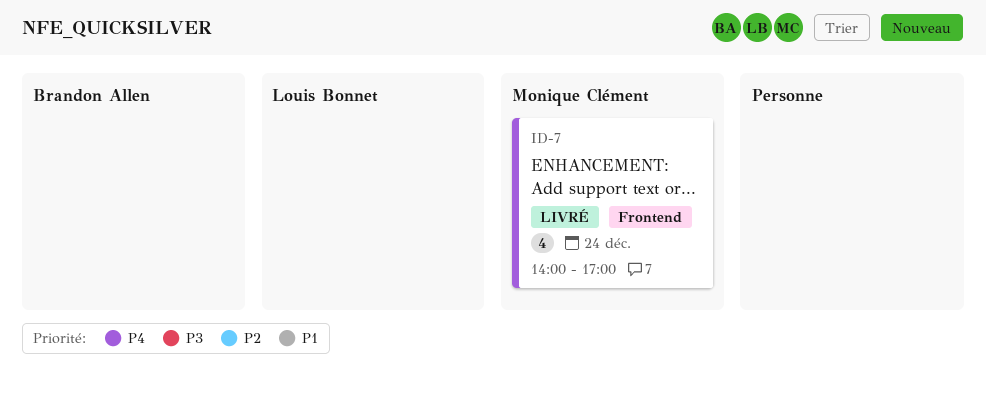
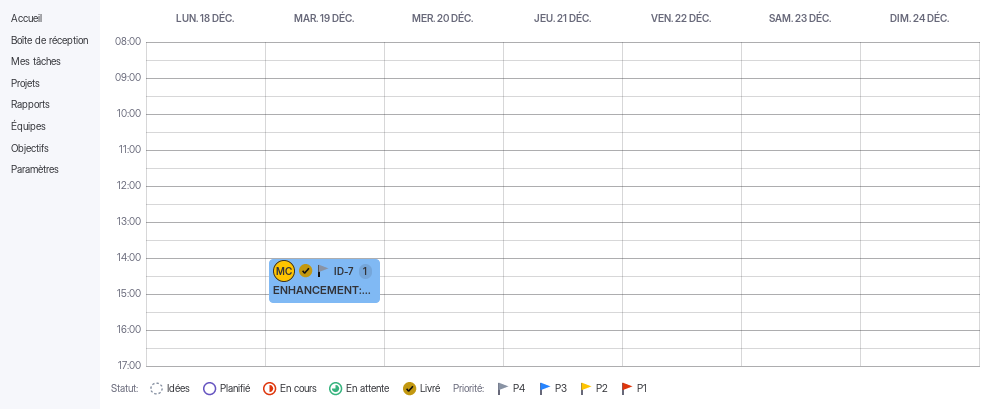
ID-7, estimate: 4 -> 1
ID-7, day: Dec 24 -> Dec 19
ID-7, ends: 17:00 -> 15:15

